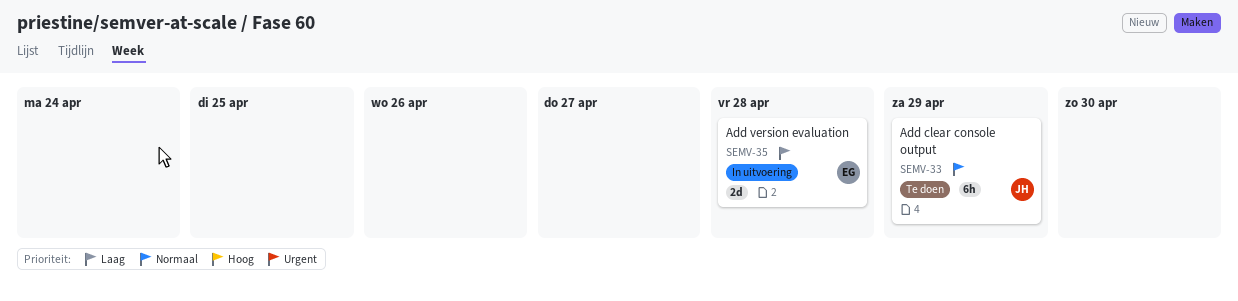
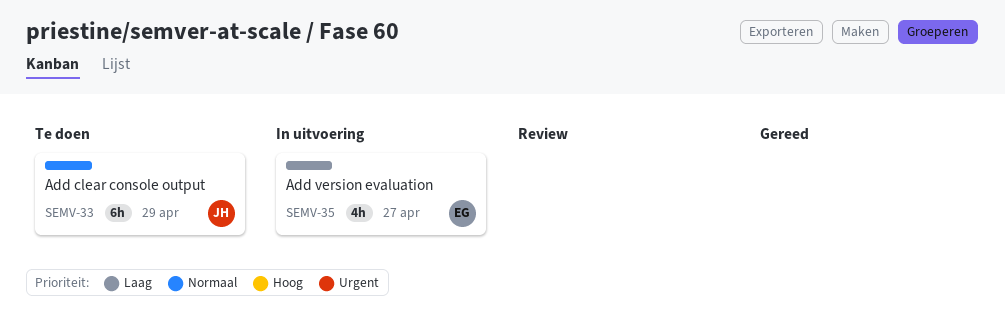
SEMV-35, estimate: 2d -> 4h
SEMV-35, due: Apr 28 -> Apr 27

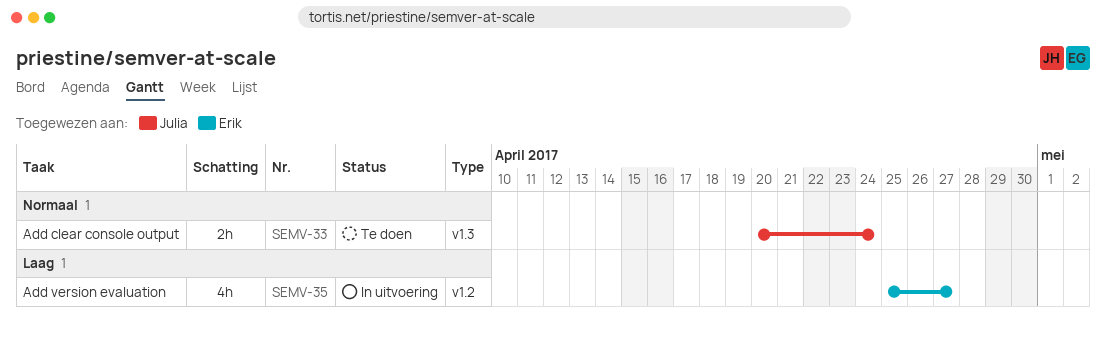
SEMV-33, estimate: 6h -> 2h
SEMV-33, due: Apr 29 -> Apr 24

